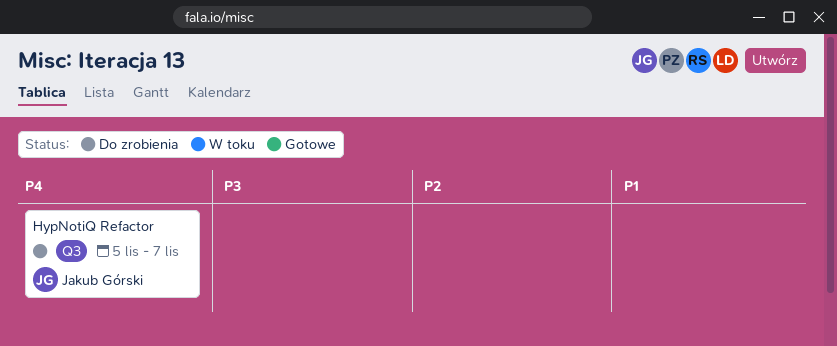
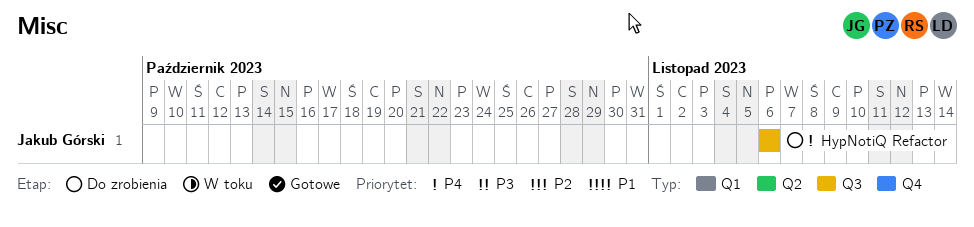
HypNotiQ Refactor, start: Nov 5 -> Nov 6
HypNotiQ Refactor, due: Nov 7 -> Nov 6

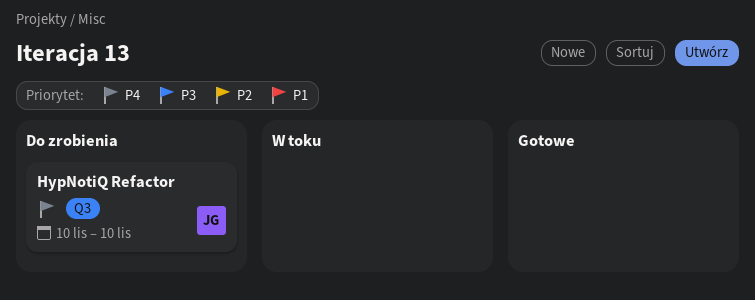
HypNotiQ Refactor, start: Nov 6 -> Nov 10
HypNotiQ Refactor, due: Nov 6 -> Nov 10

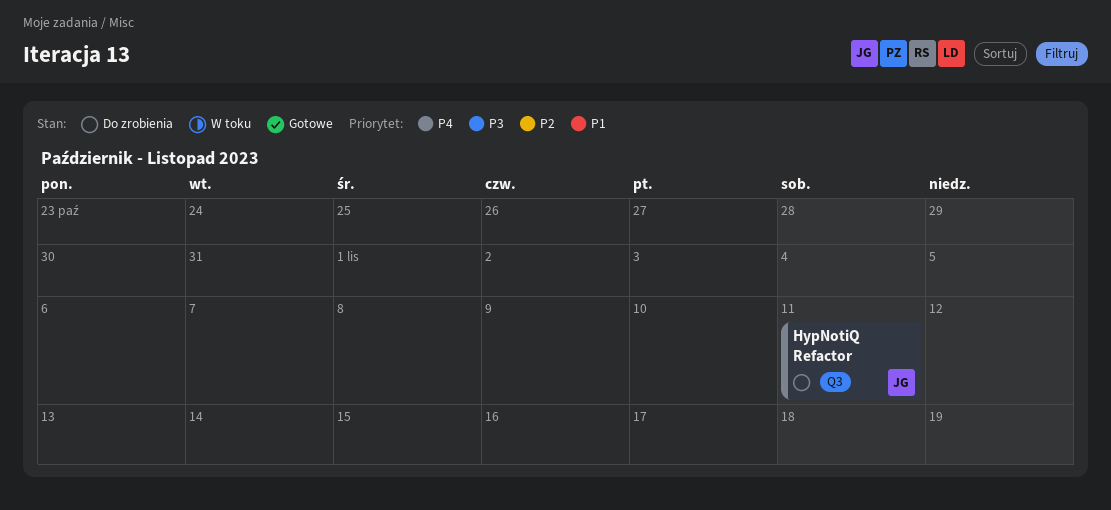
HypNotiQ Refactor, due: Nov 10 -> Nov 11

